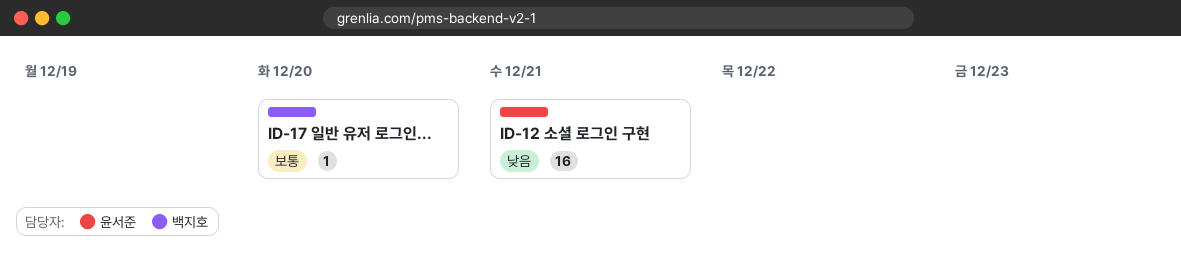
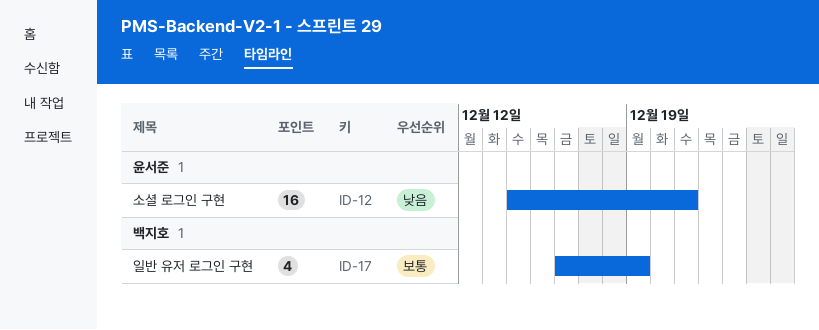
ID-17, estimate: 1 -> 4
ID-17, due: Dec 20 -> Dec 19

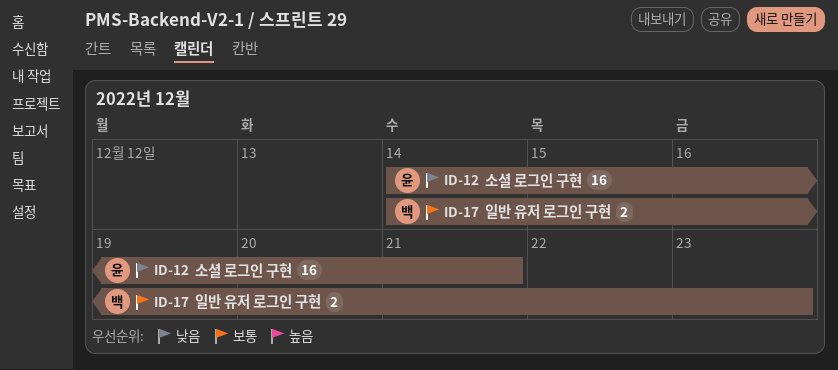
ID-17, estimate: 4 -> 2
ID-17, start: Dec 16 -> Dec 14
ID-17, due: Dec 19 -> Dec 23

